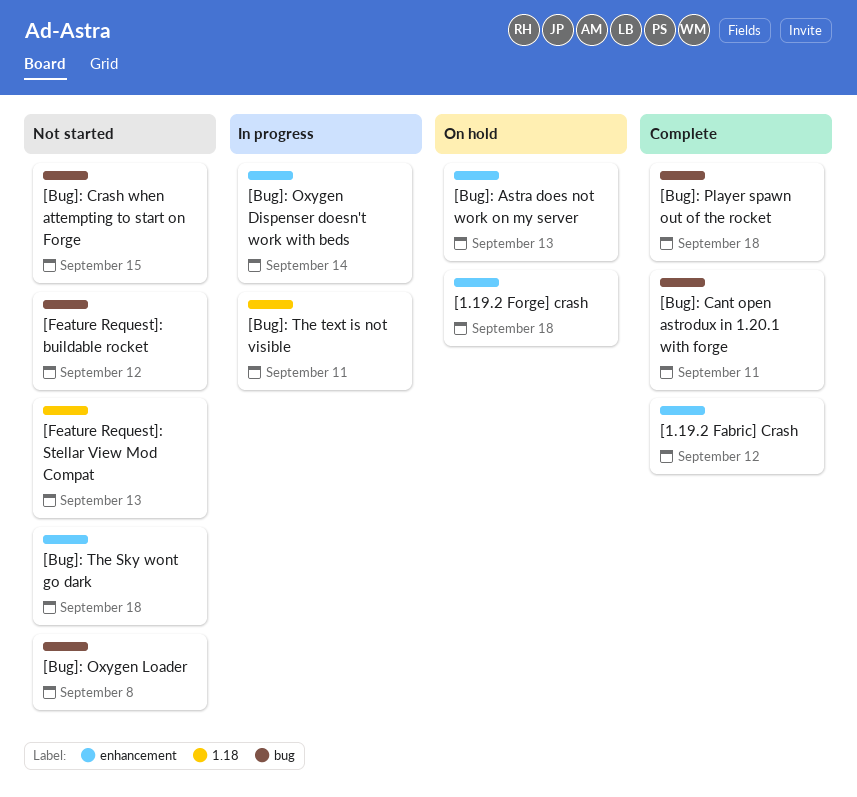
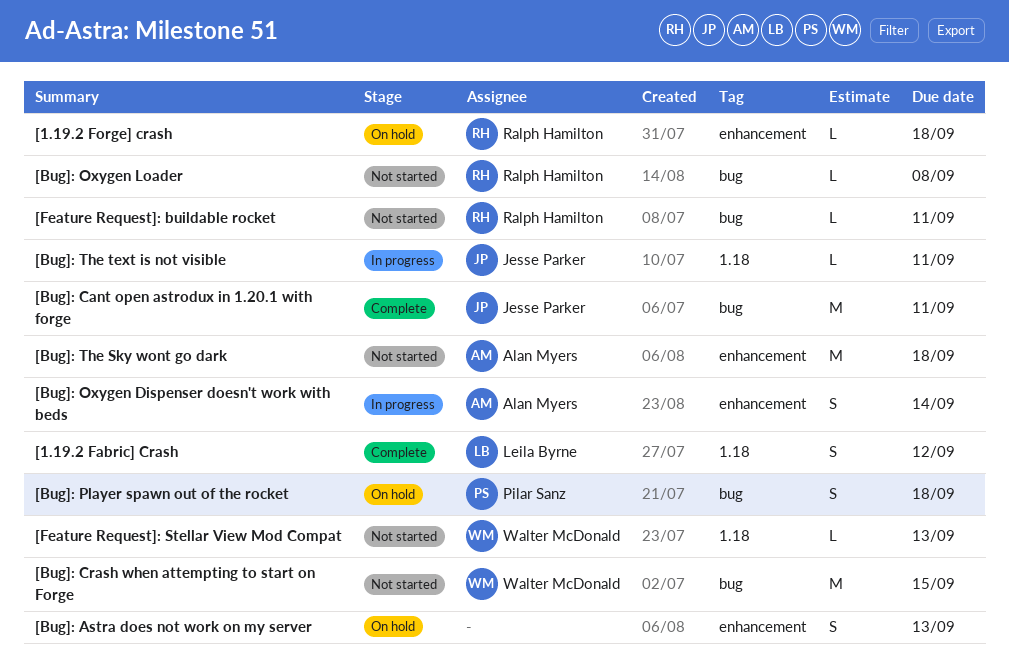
[1.19.2 Fabric] Crash, label: enhancement -> 1.18
[Bug]: Player spawn out of the rocket, status: Complete -> On hold
[Feature Request]: buildable rocket, due: Sep 12 -> Sep 11

